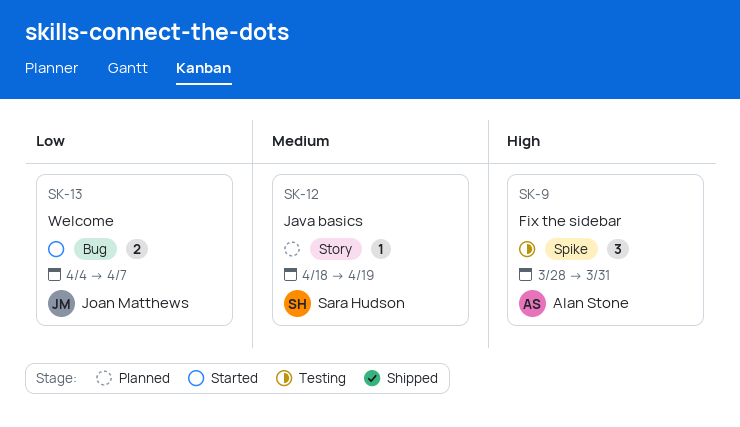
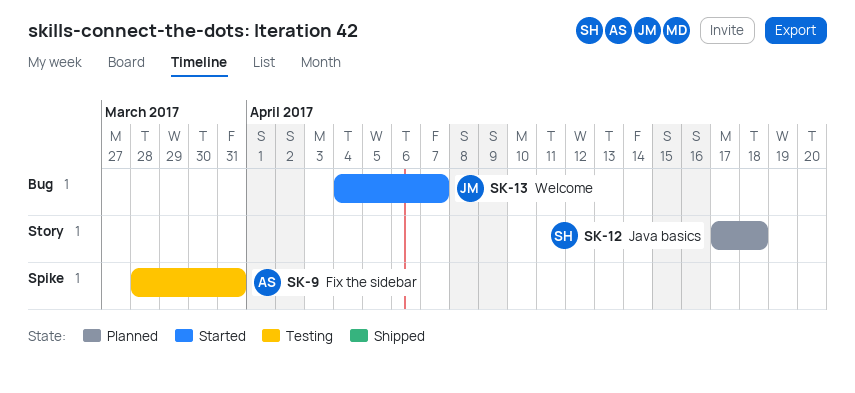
SK-12, start: Apr 18 -> Apr 17
SK-12, due: Apr 19 -> Apr 18

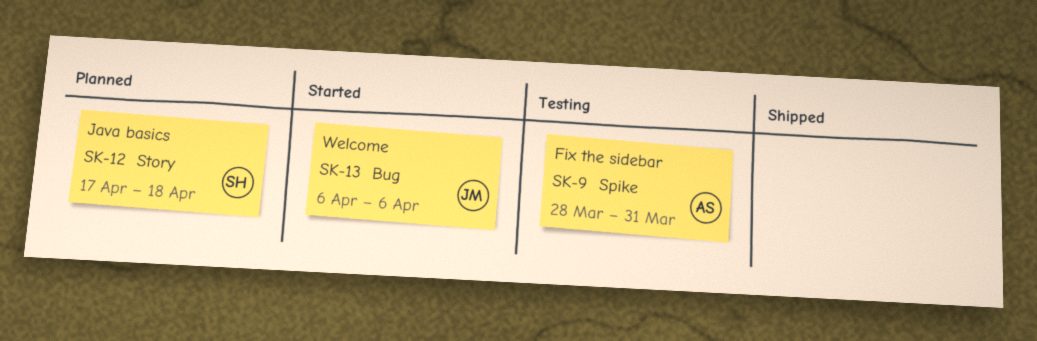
SK-13, start: Apr 4 -> Apr 6
SK-13, due: Apr 7 -> Apr 6

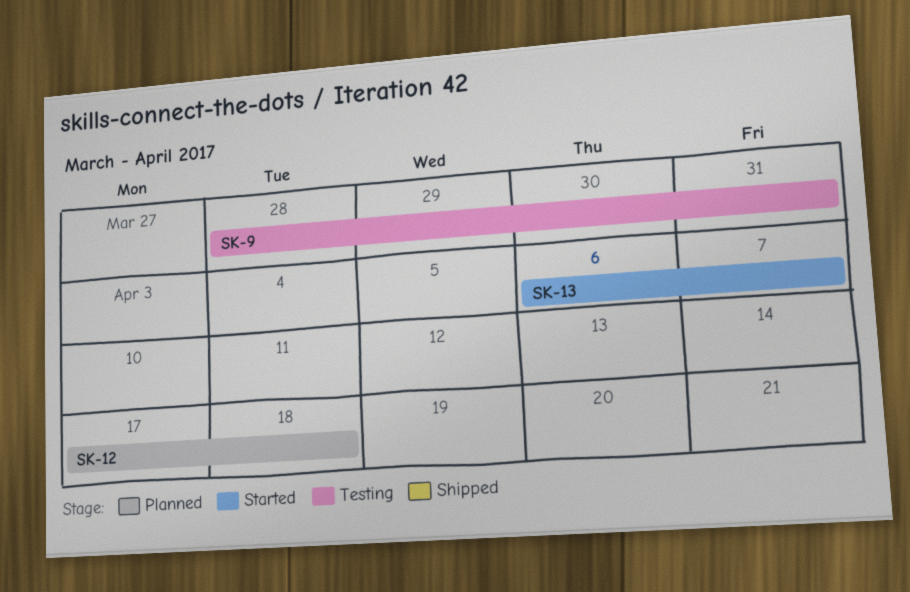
SK-13, due: Apr 6 -> Apr 7

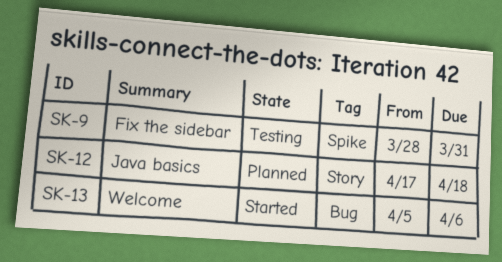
SK-13, start: Apr 6 -> Apr 5
SK-13, due: Apr 7 -> Apr 6

